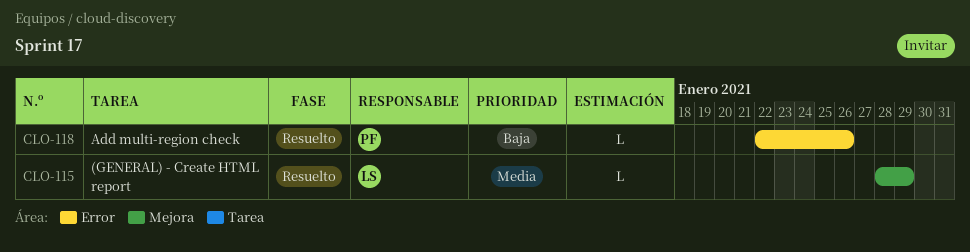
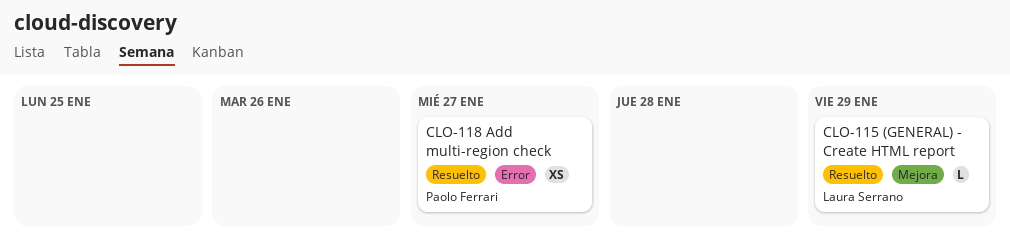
CLO-118, estimate: L -> XS
CLO-118, due: Jan 26 -> Jan 27

